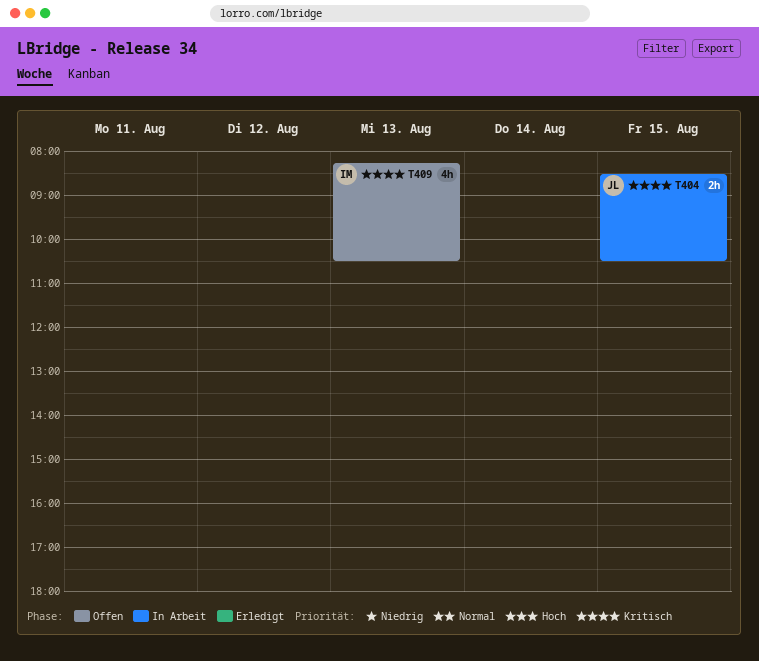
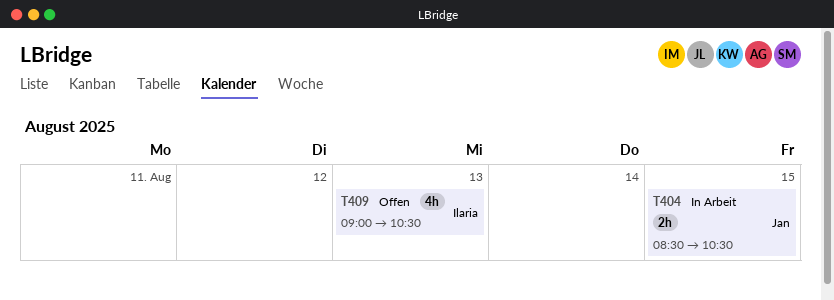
T409, begins: 08:15 -> 09:00

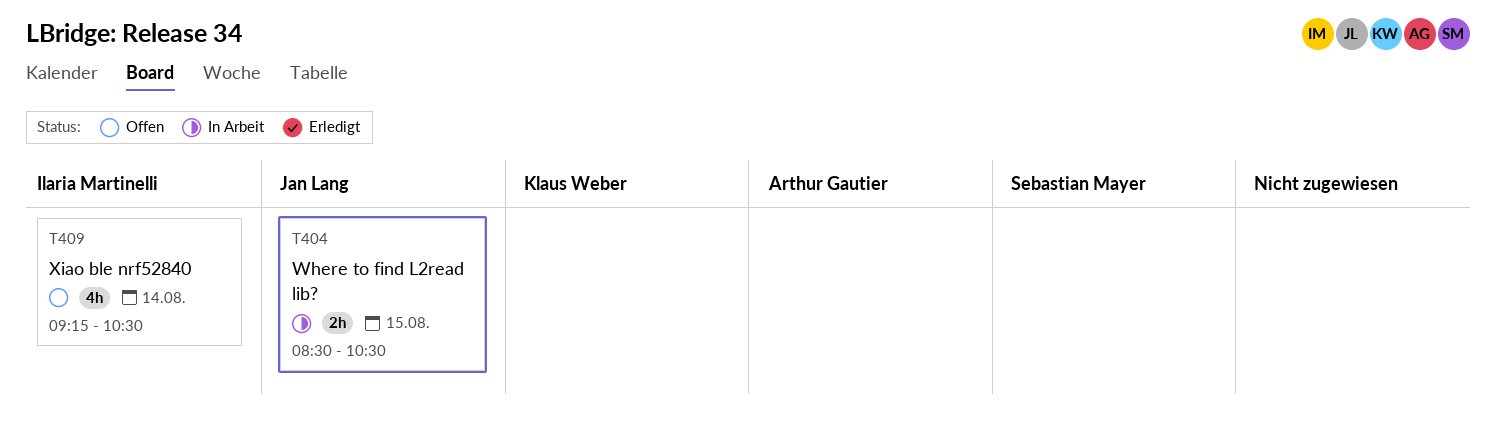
T409, day: Aug 13 -> Aug 14
T409, begins: 09:00 -> 09:15

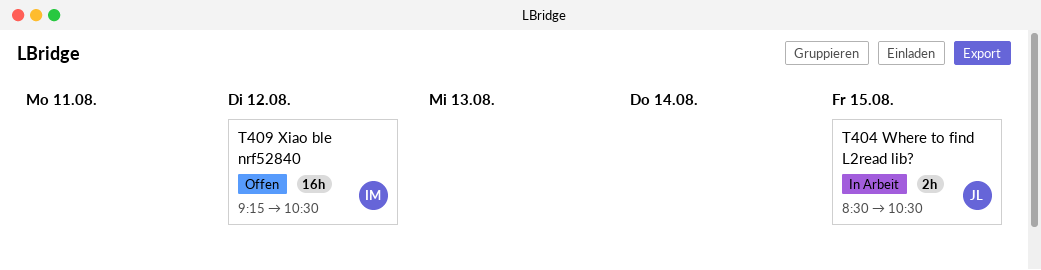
T409, estimate: 4h -> 16h
T409, day: Aug 14 -> Aug 12

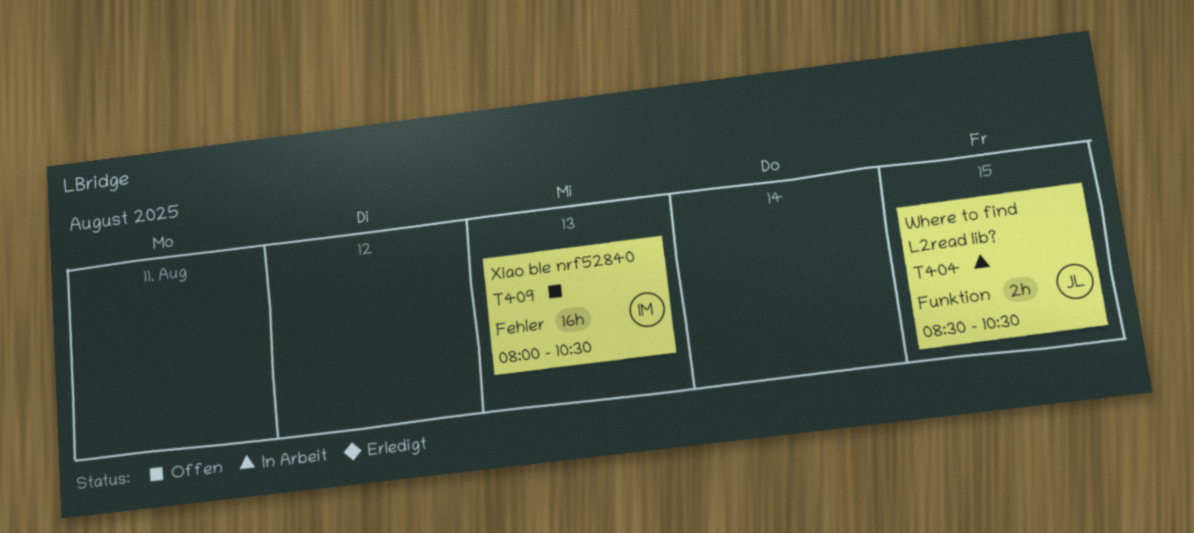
T409, day: Aug 12 -> Aug 13
T409, begins: 09:15 -> 08:00

